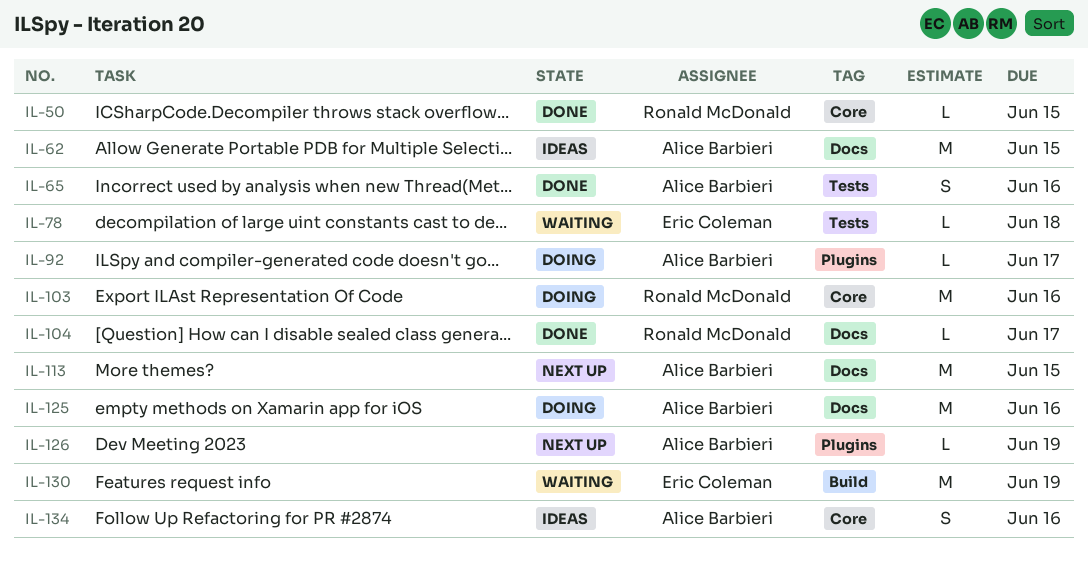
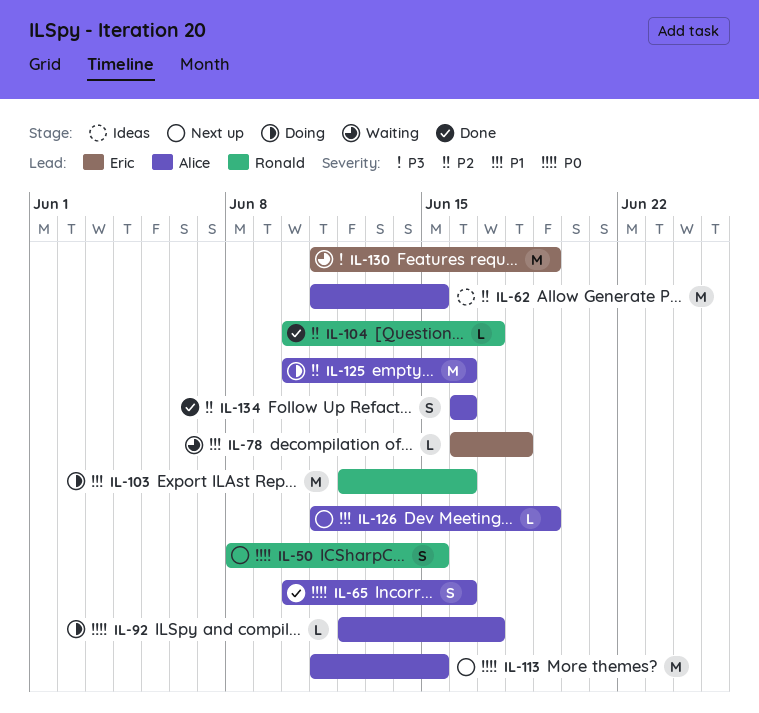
IL-50, status: Done -> Next up
IL-50, estimate: L -> S
IL-134, status: Ideas -> Done

